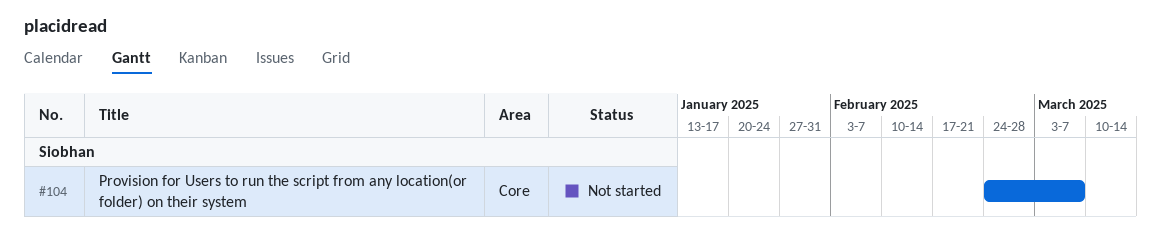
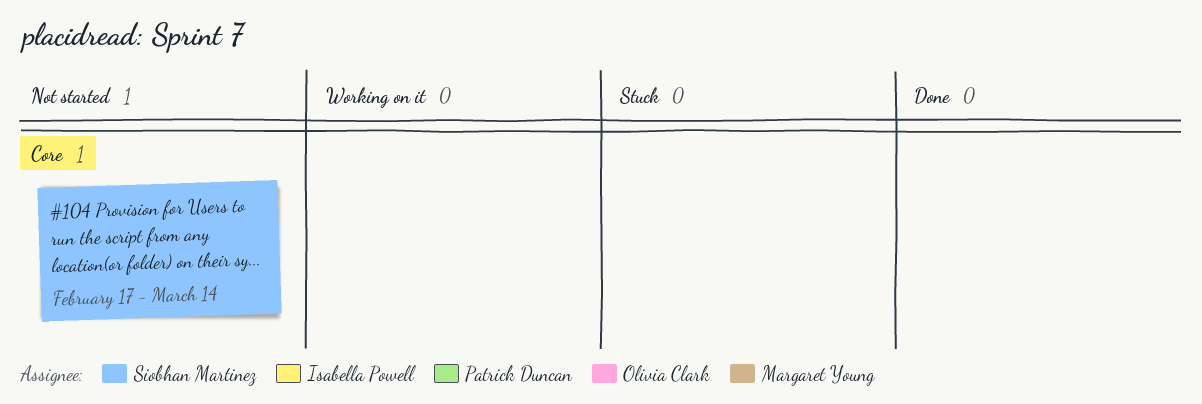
#104, start: Feb 24 -> Feb 17
#104, due: Mar 7 -> Mar 14

